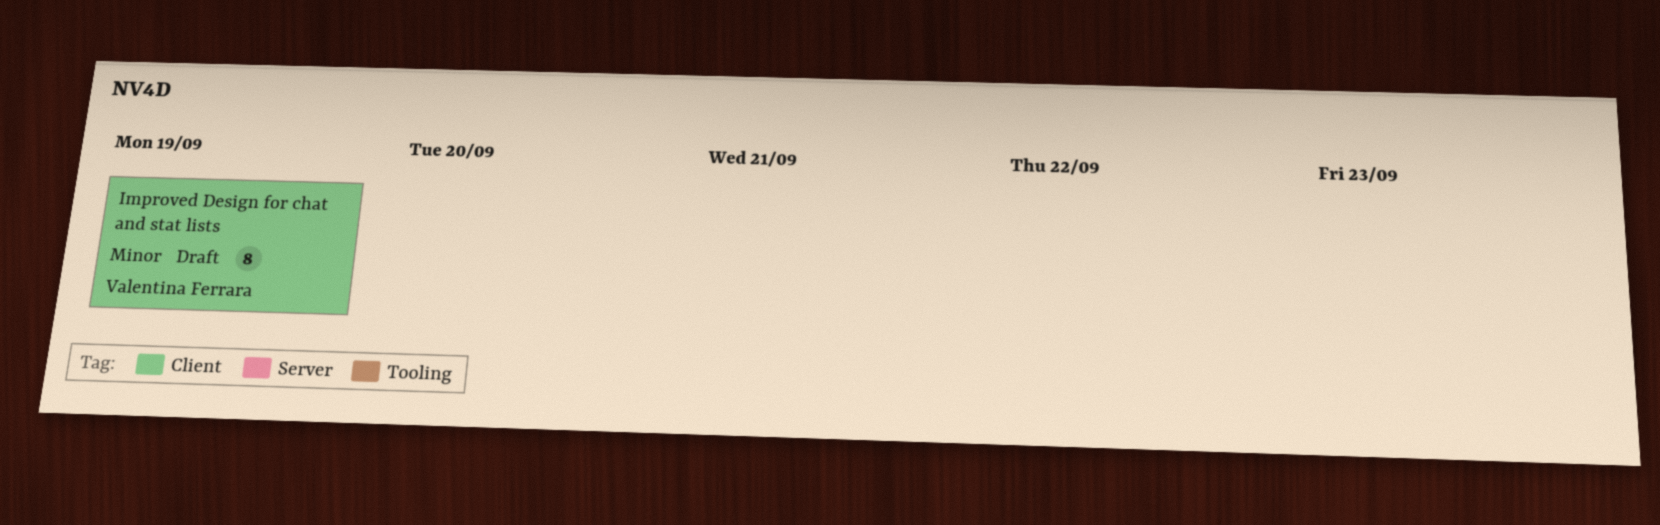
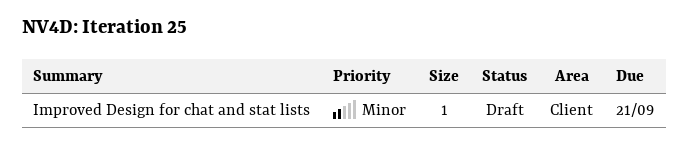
Improved Design for chat and stat lists, estimate: 8 -> 1
Improved Design for chat and stat lists, due: Sep 19 -> Sep 21

